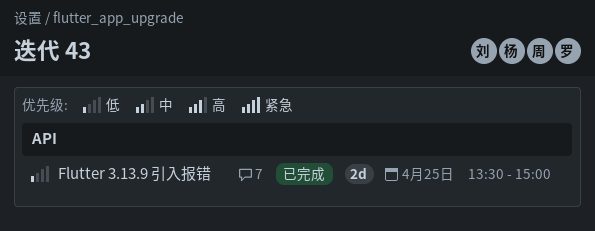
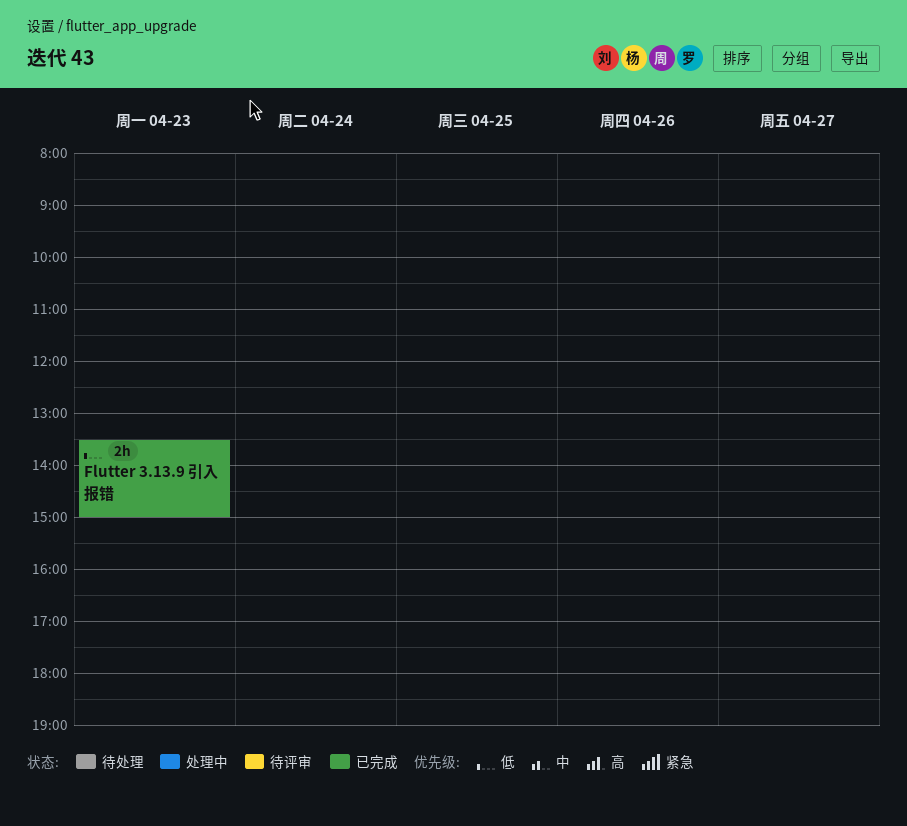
Flutter 3.13.9 引入报错, estimate: 2d -> 2h
Flutter 3.13.9 引入报错, day: Apr 25 -> Apr 23

